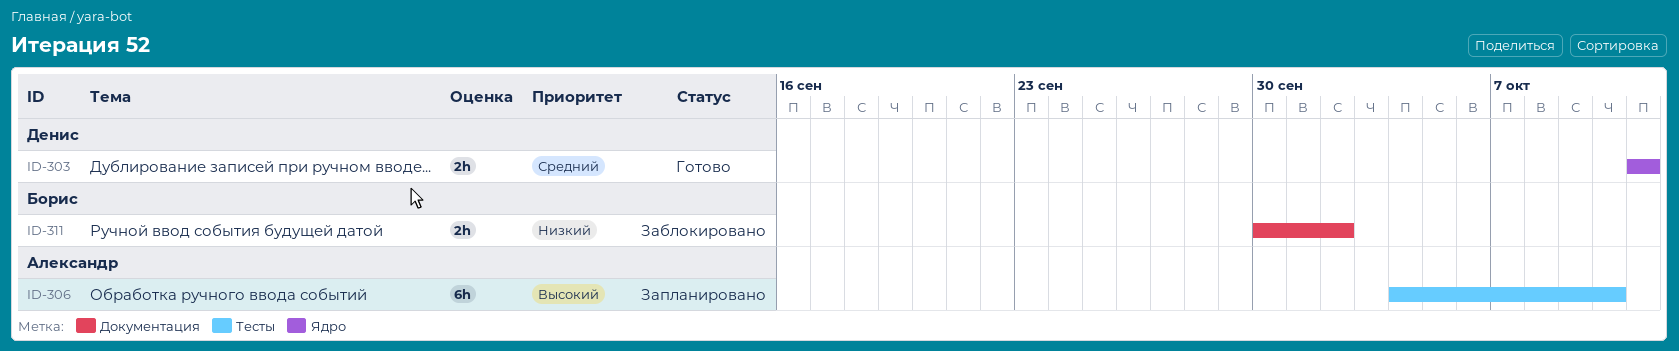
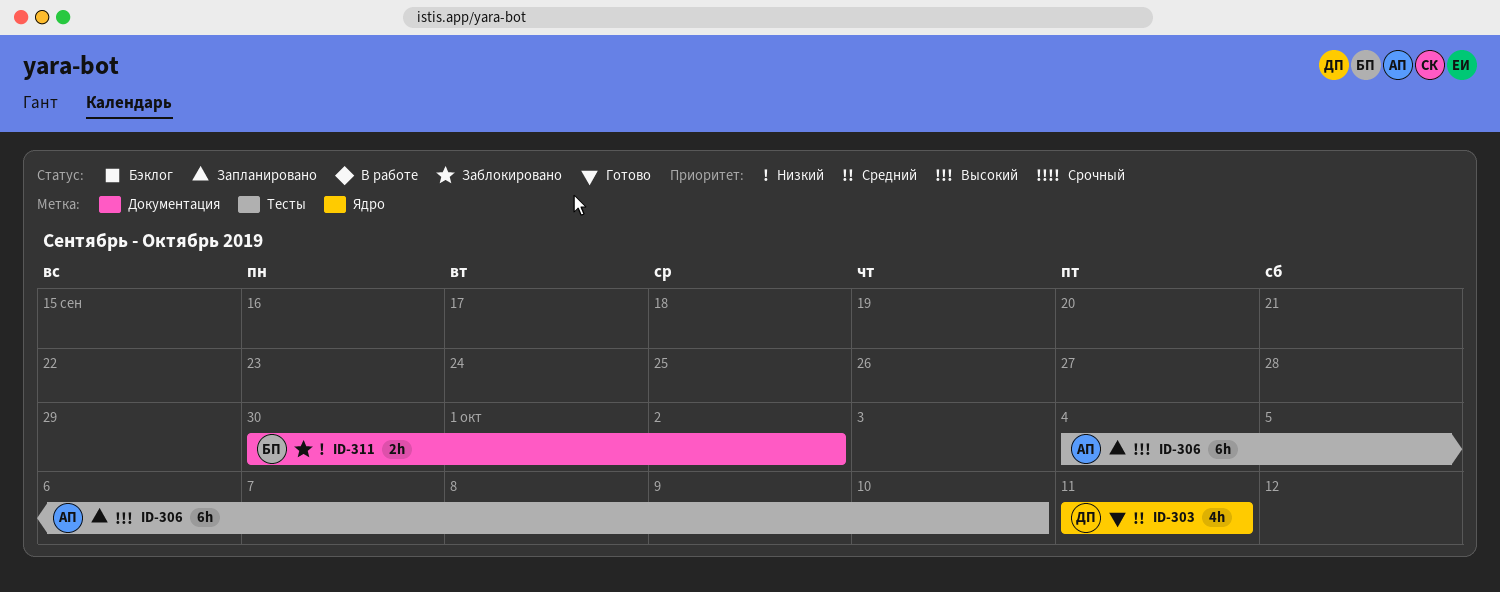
ID-303, estimate: 2h -> 4h

